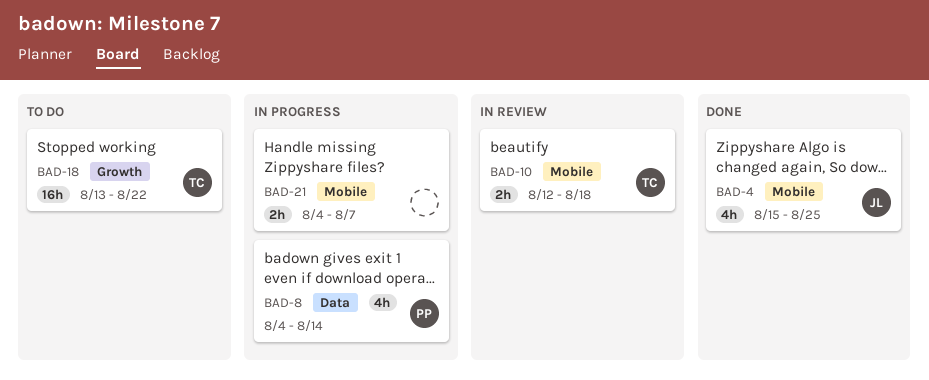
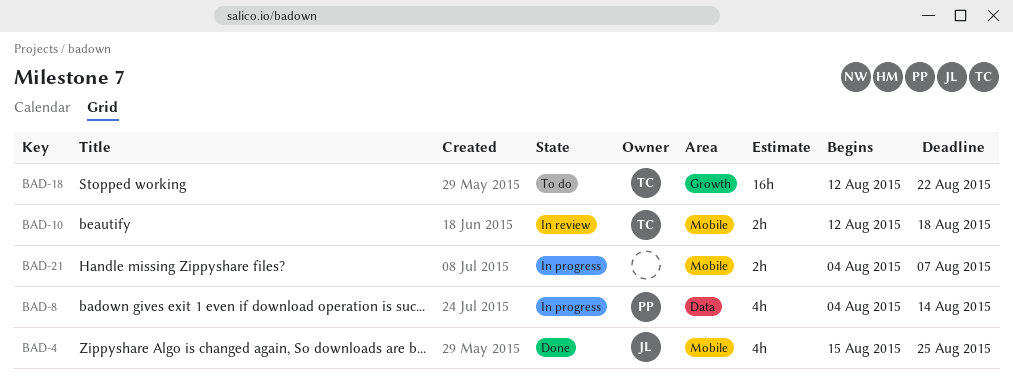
BAD-18, start: Aug 13 -> Aug 12

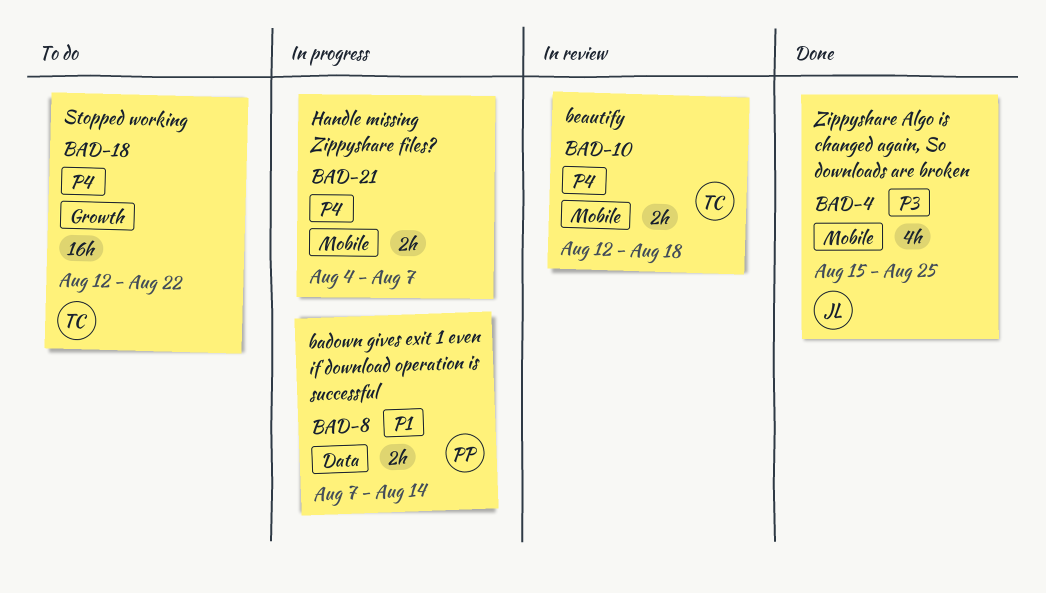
BAD-8, estimate: 4h -> 2h
BAD-8, start: Aug 4 -> Aug 7

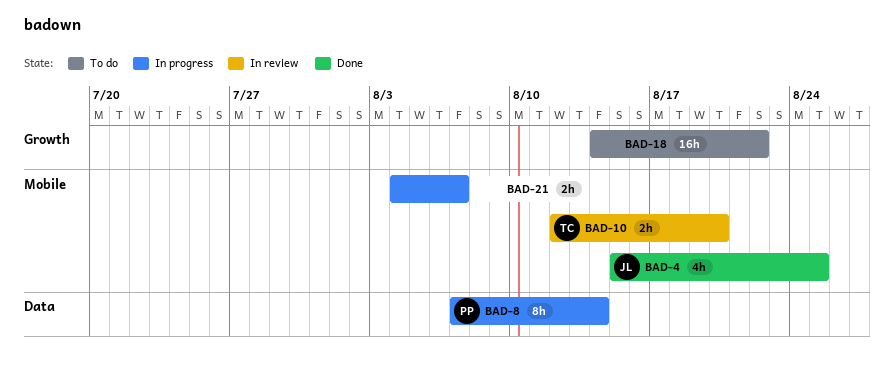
BAD-8, estimate: 2h -> 8h
BAD-10, due: Aug 18 -> Aug 20
BAD-18, owner: TC -> none
BAD-18, start: Aug 12 -> Aug 14

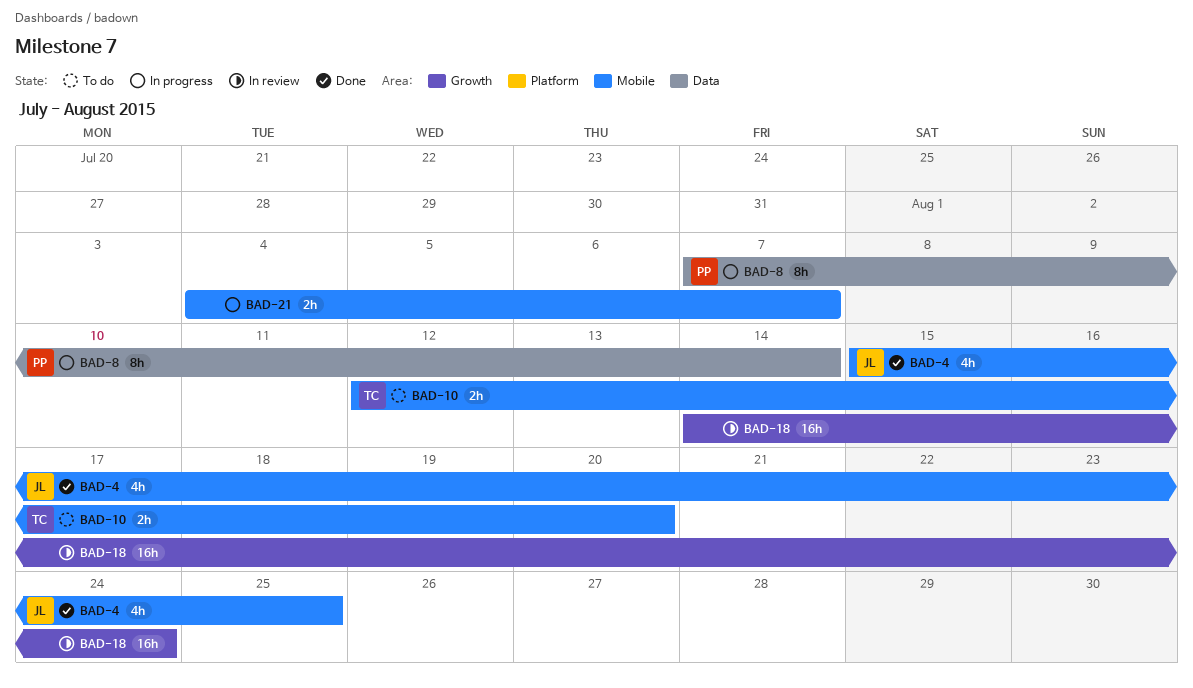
BAD-10, status: In review -> To do
BAD-18, status: To do -> In review
BAD-18, due: Aug 22 -> Aug 24

